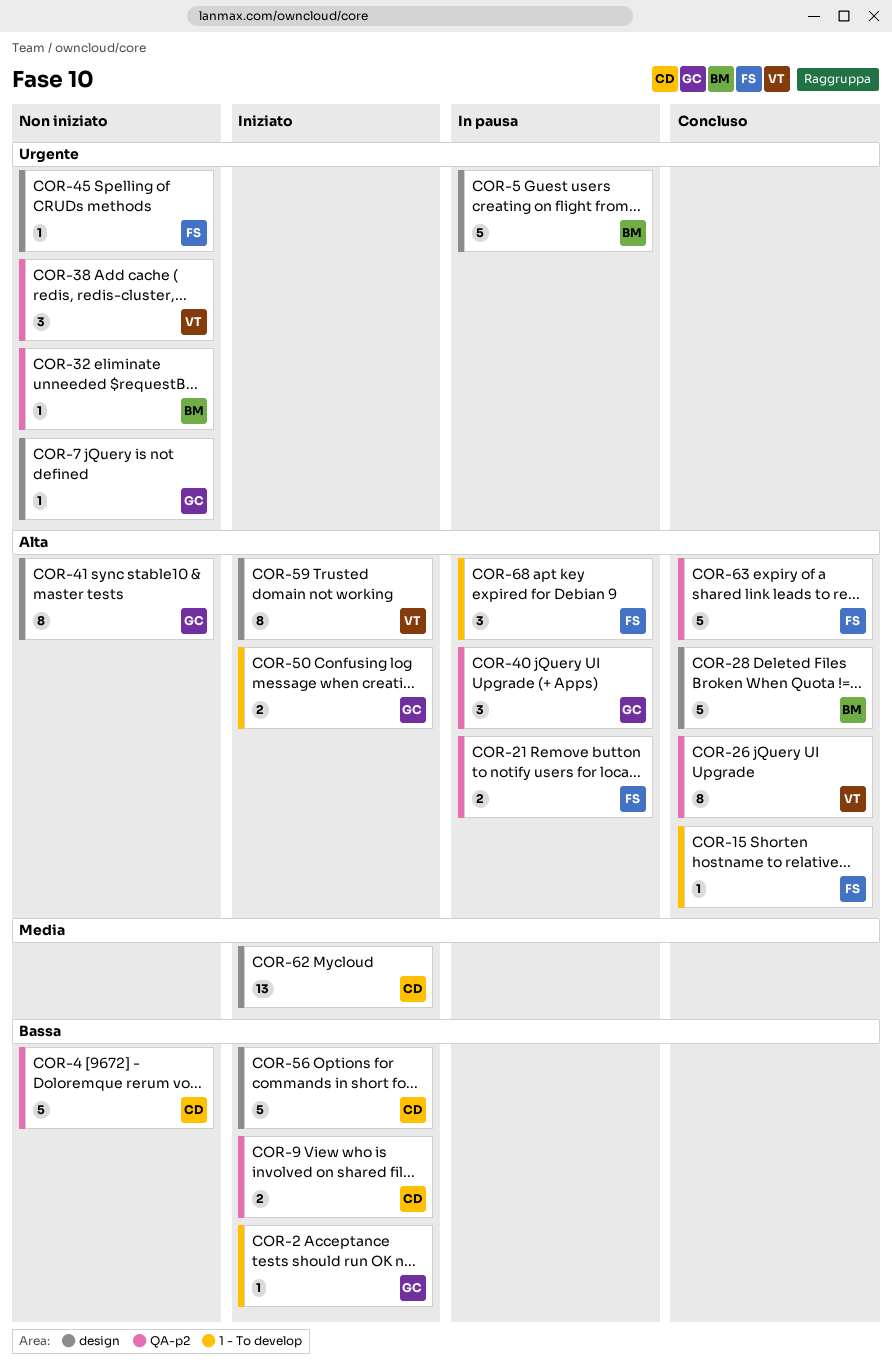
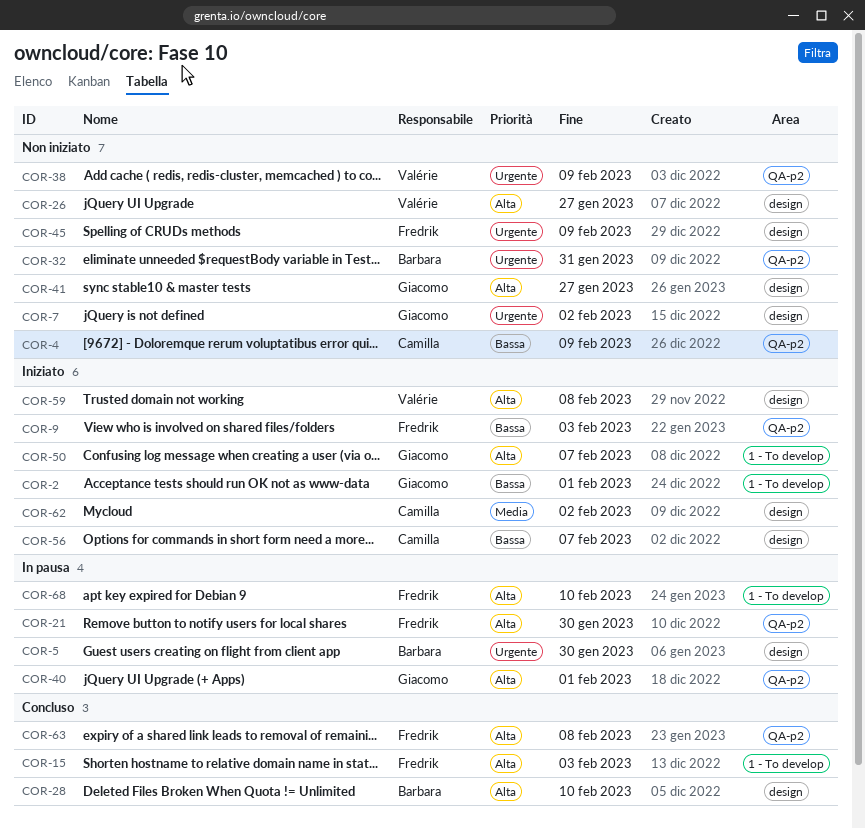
COR-9, owner: Camilla -> Fredrik
COR-26, status: Concluso -> Non iniziato
COR-26, label: QA-p2 -> design

